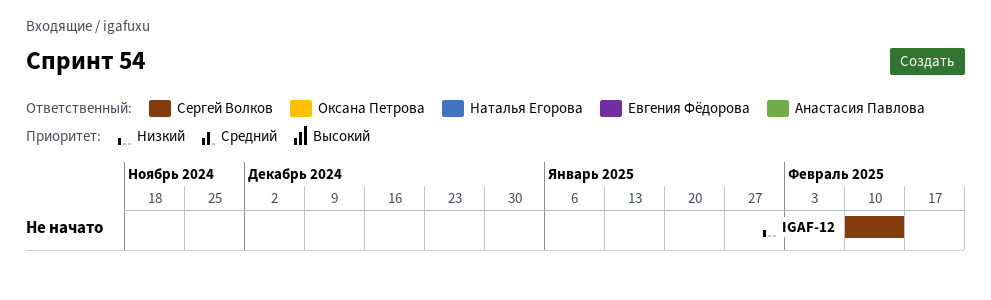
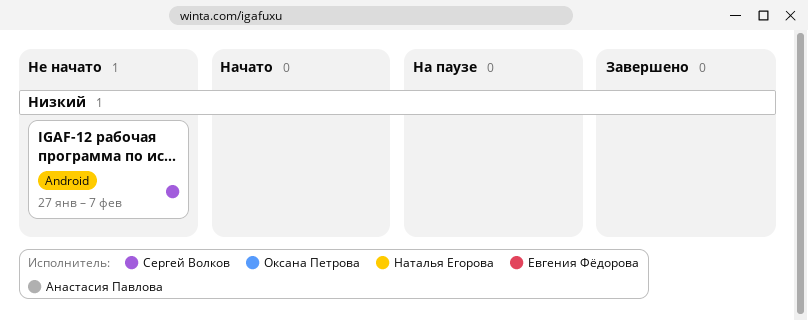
IGAF-12, start: Feb 10 -> Jan 27
IGAF-12, due: Feb 14 -> Feb 7

